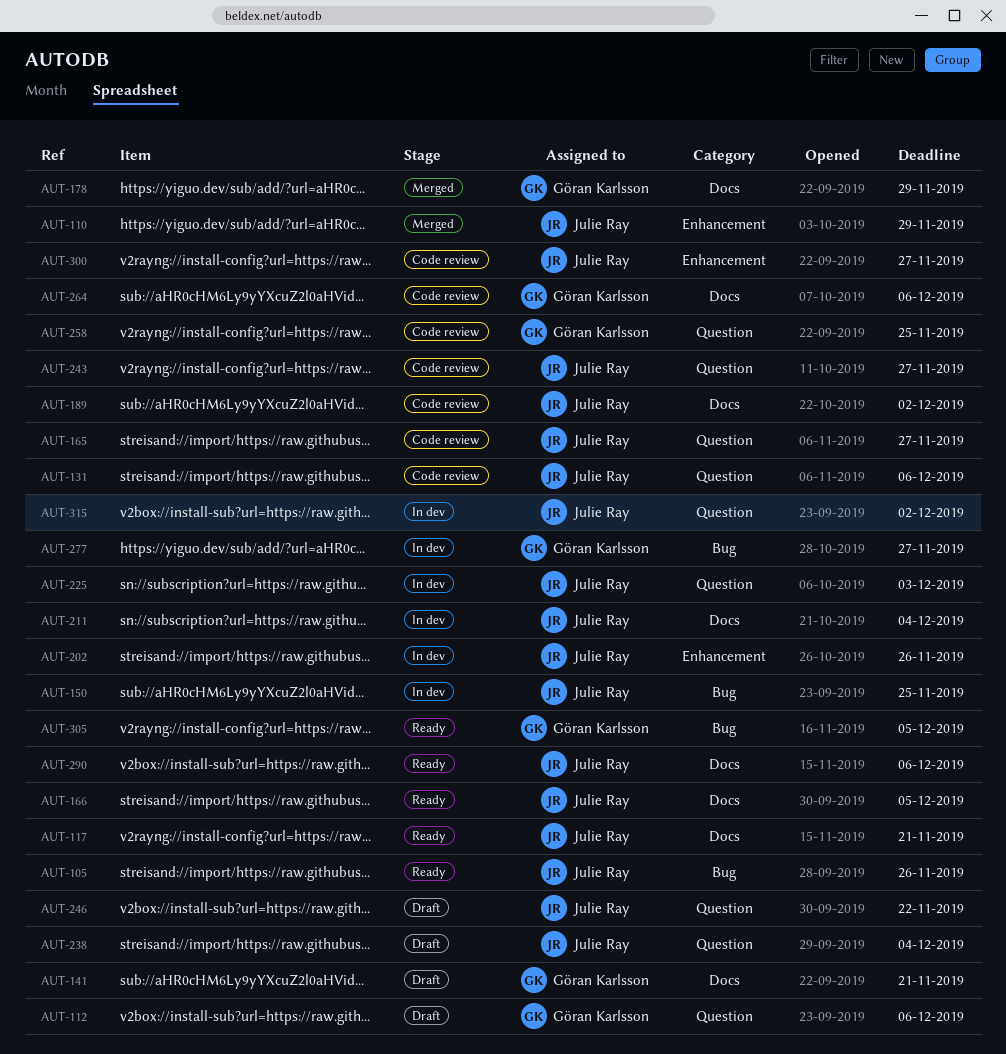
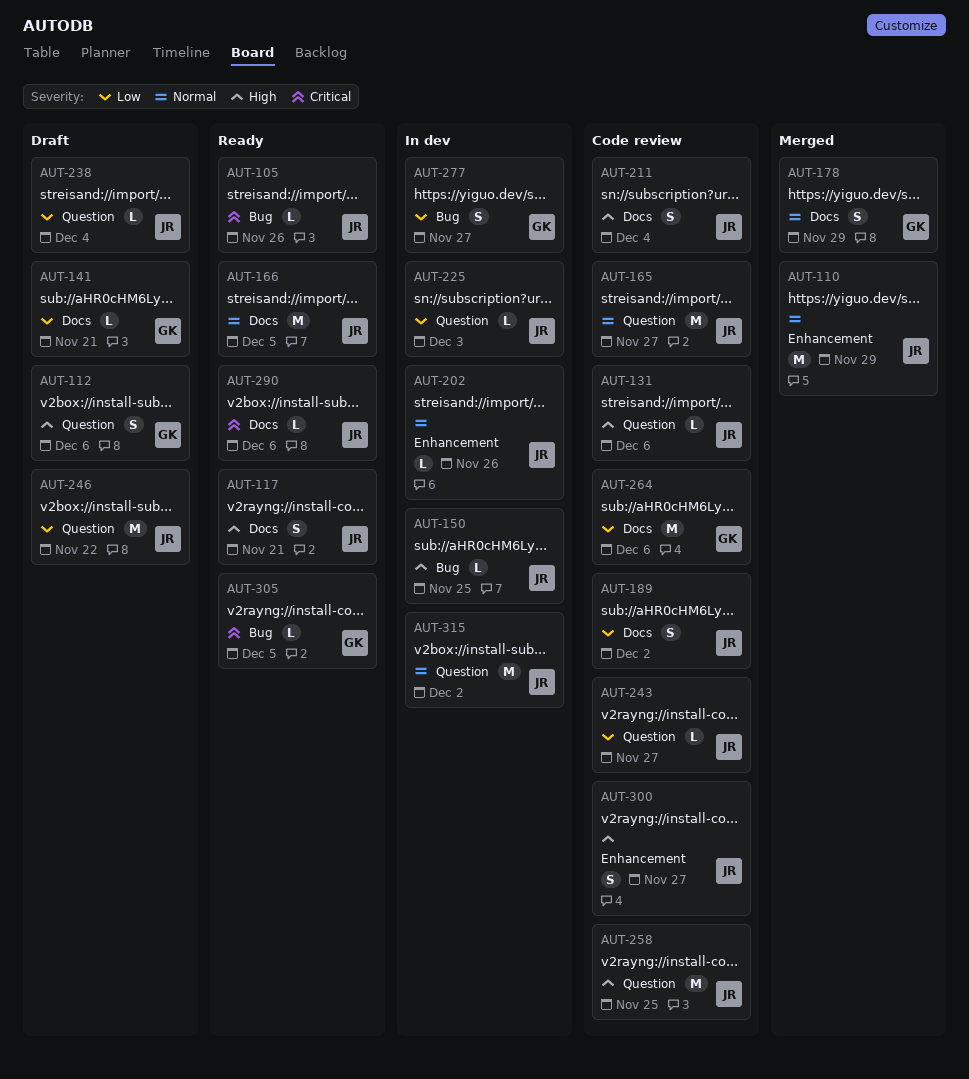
AUT-211, status: In dev -> Code review
AUT-258, owner: Göran Karlsson -> Julie Ray

